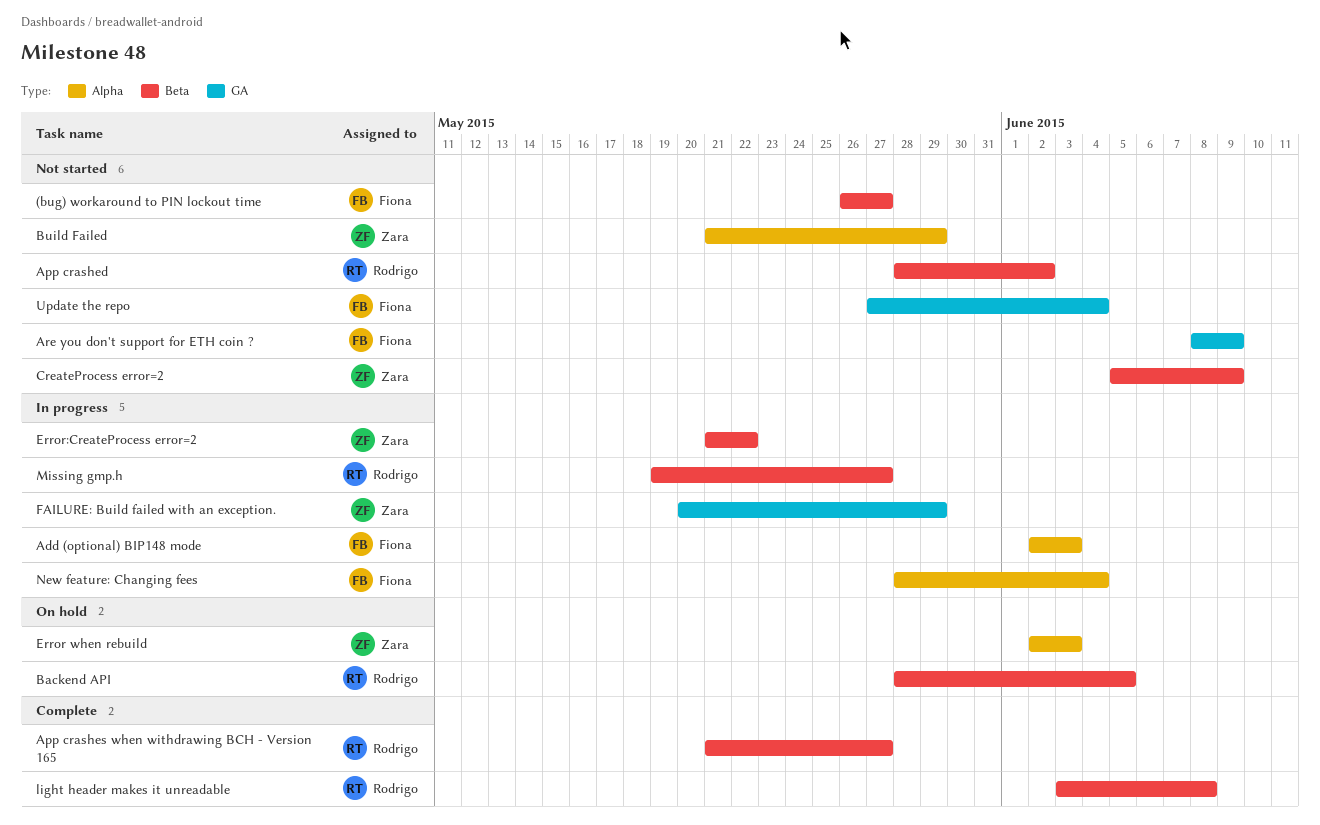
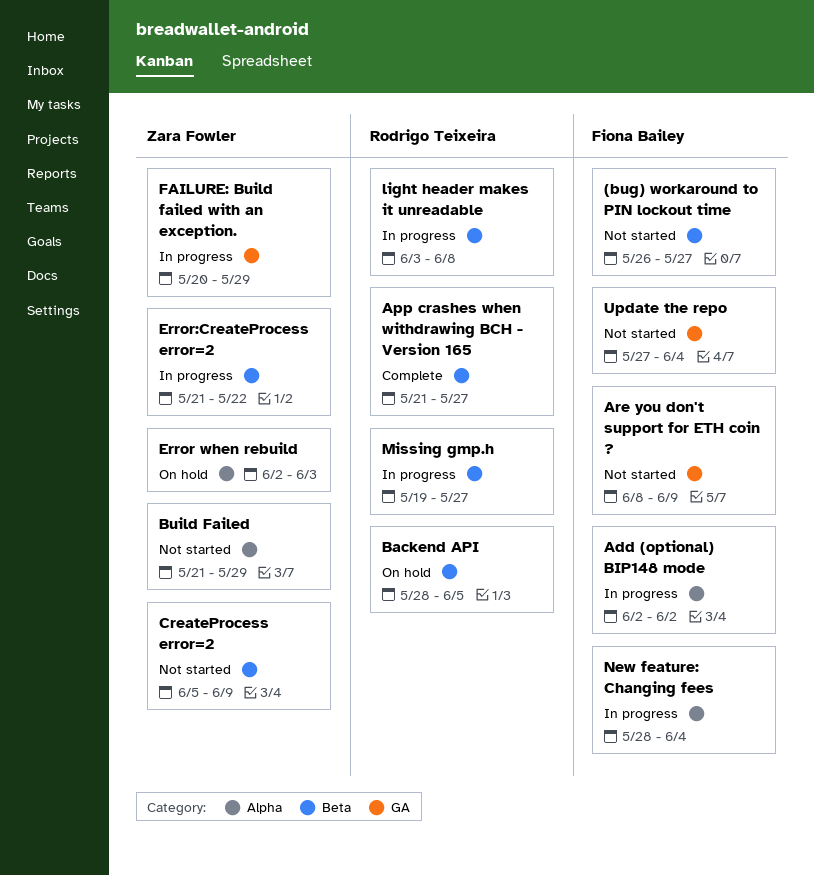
Add (optional) BIP148 mode, due: Jun 3 -> Jun 2
App crashed: present -> none
light header makes it unreadable, status: Complete -> In progress

